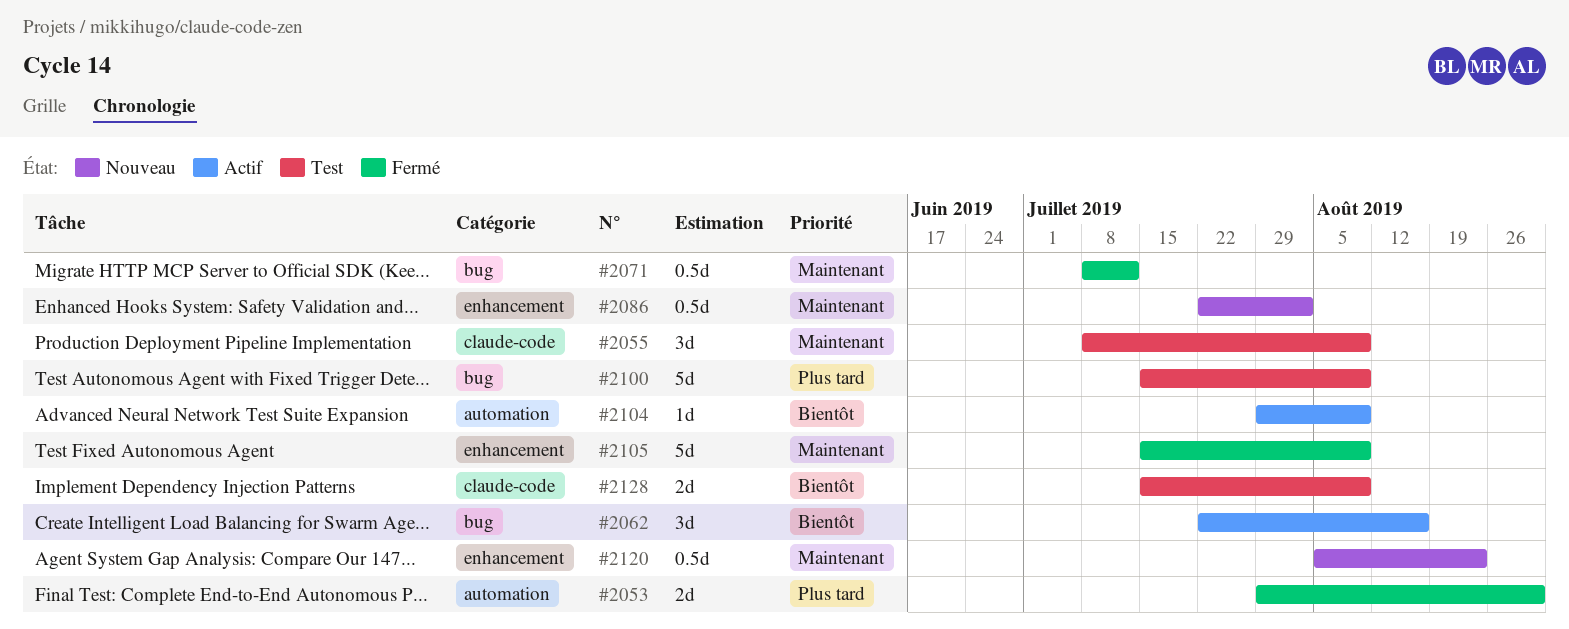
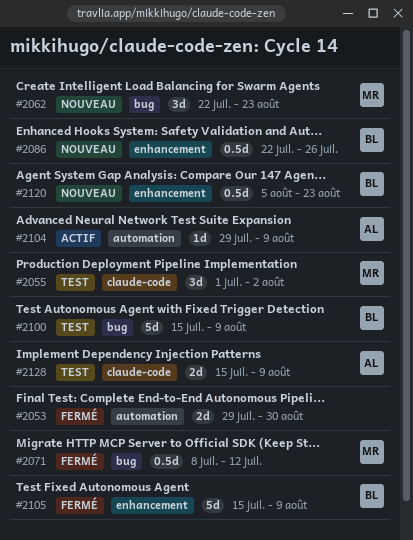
#2055, start: Jul 8 -> Jul 1
#2055, due: Aug 9 -> Aug 2
#2062, status: Actif -> Nouveau
#2062, due: Aug 16 -> Aug 23
#2086, due: Aug 2 -> Jul 26

